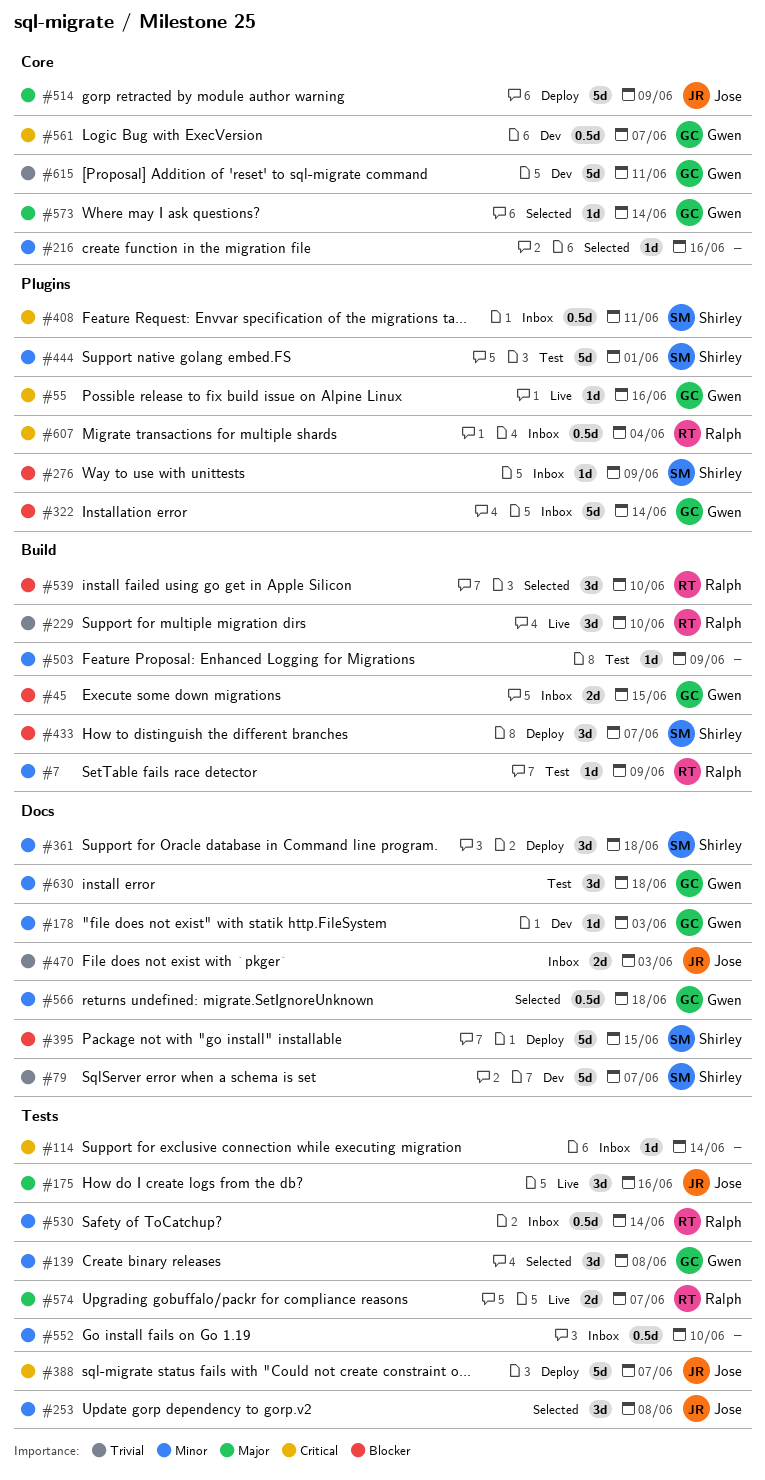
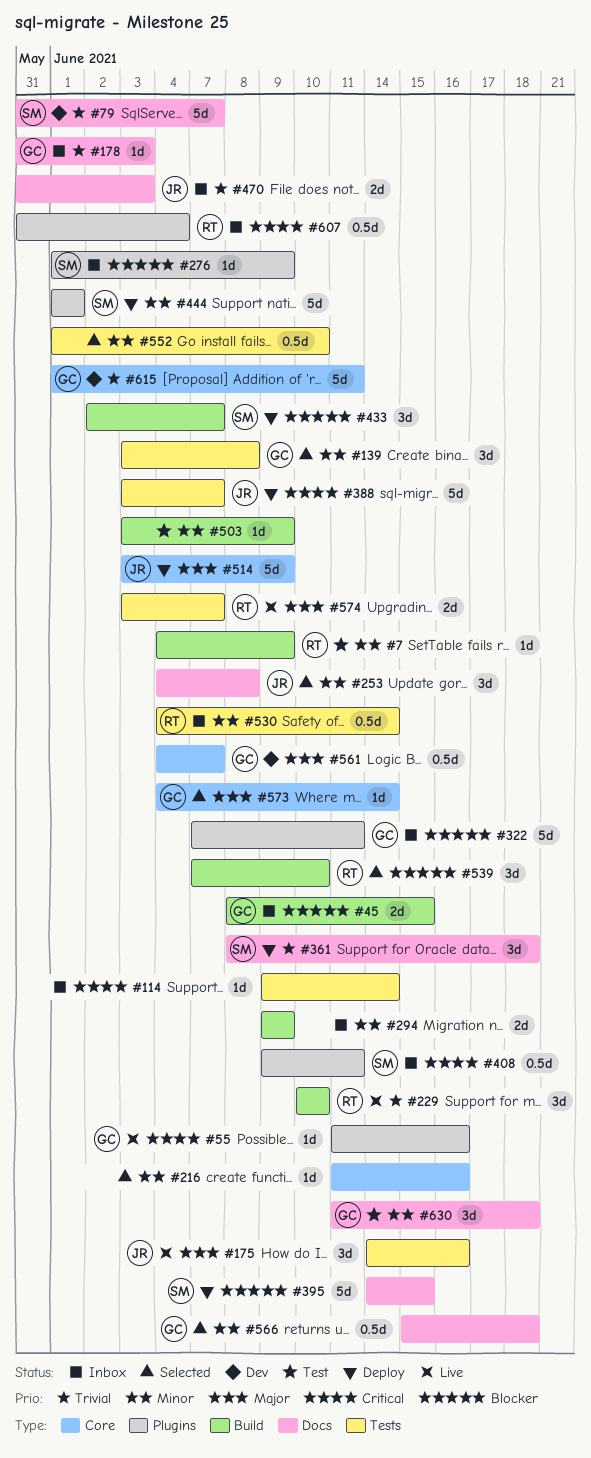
#178, status: Dev -> Inbox
#178, priority: Minor -> Trivial
#253, label: Tests -> Docs
#294: none -> present
#322, due: Jun 14 -> Jun 11
#361, priority: Minor -> Trivial
#444, status: Test -> Deploy
#552, status: Inbox -> Selected
#561, priority: Critical -> Major

